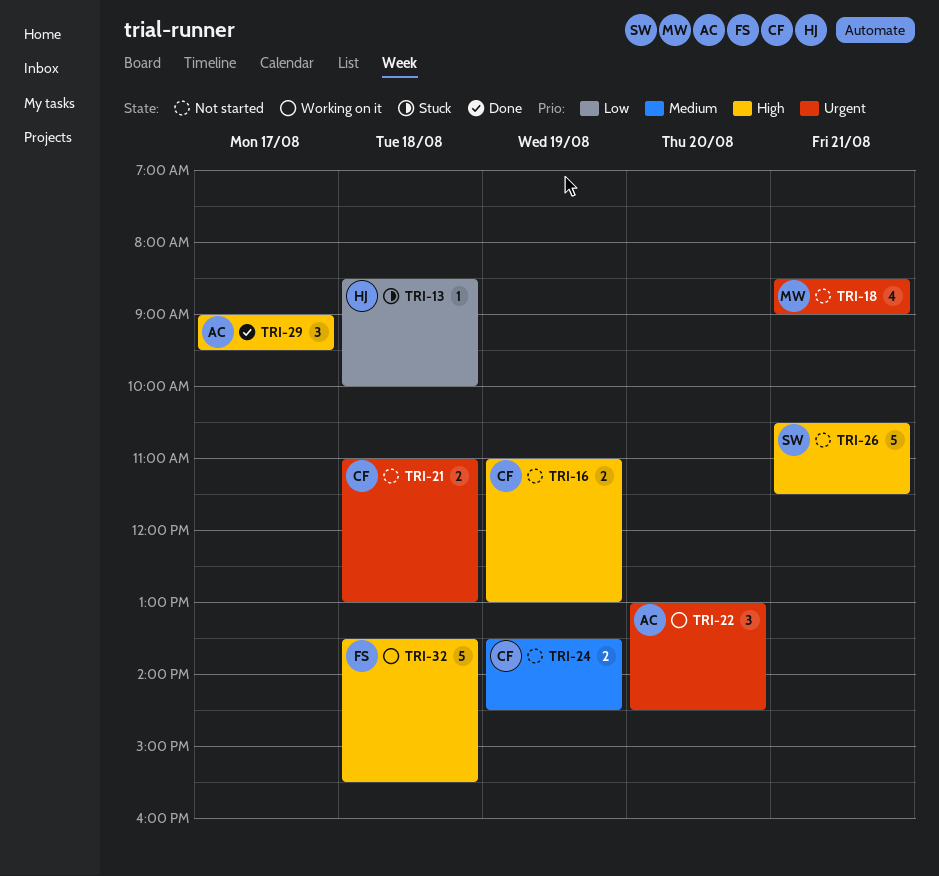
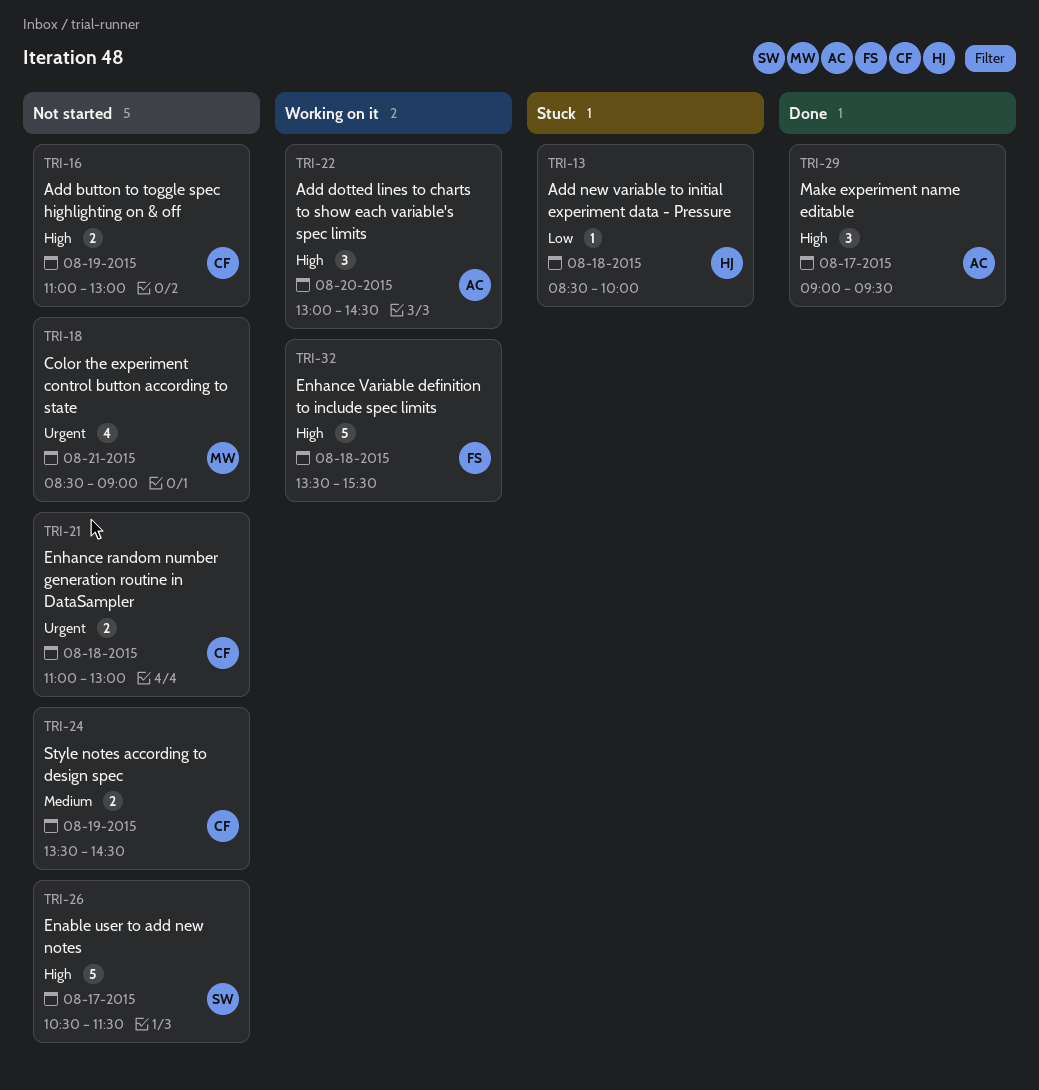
TRI-22, priority: Urgent -> High
TRI-26, day: Aug 21 -> Aug 17

